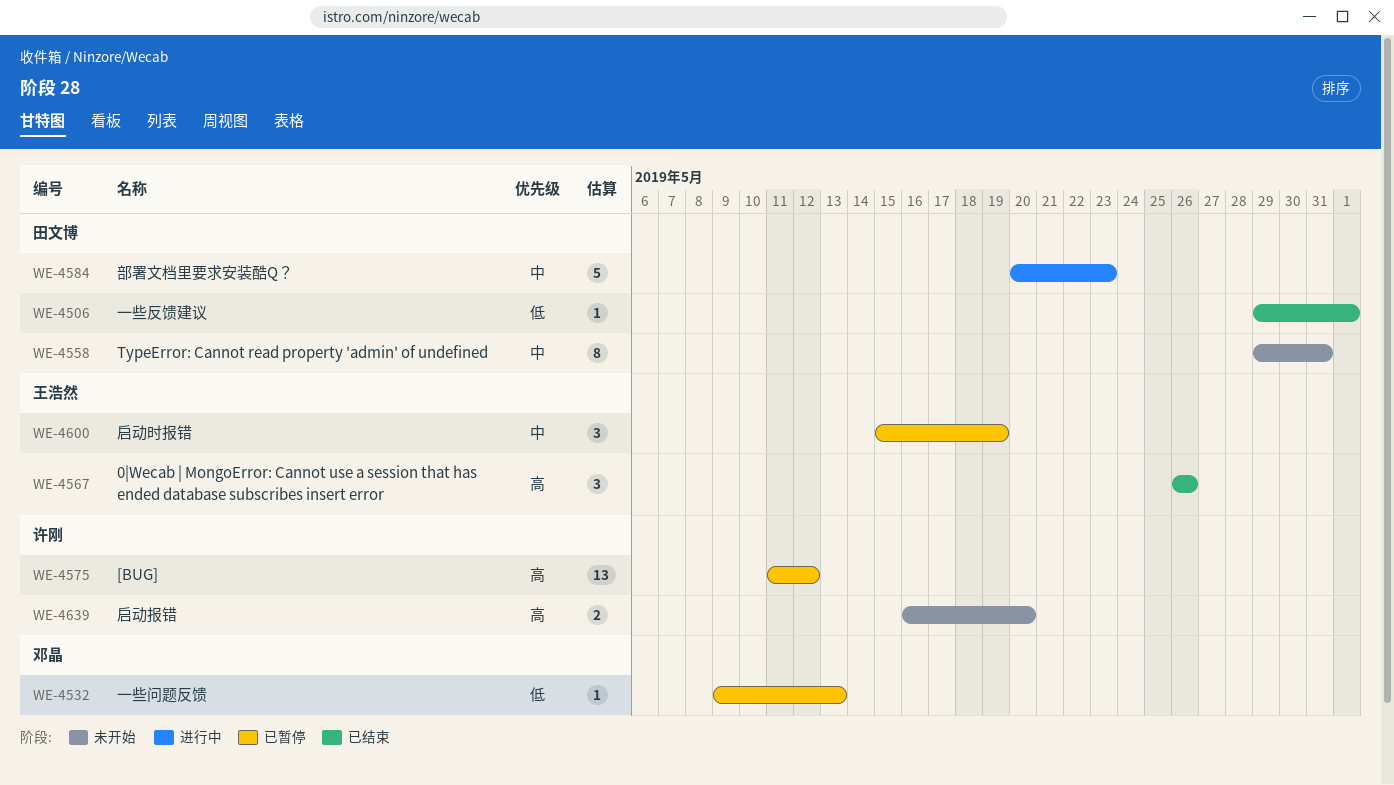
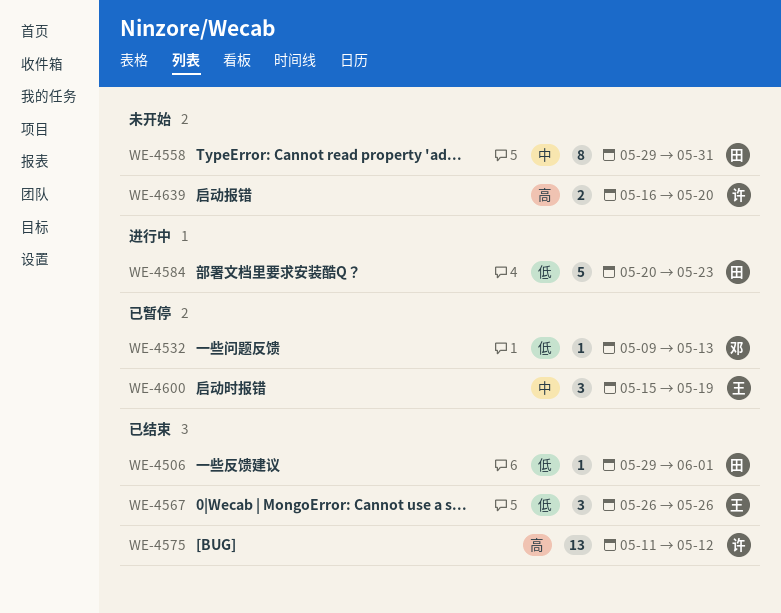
WE-4567, priority: 高 -> 低
WE-4575, status: 已暂停 -> 已结束
WE-4584, priority: 中 -> 低

